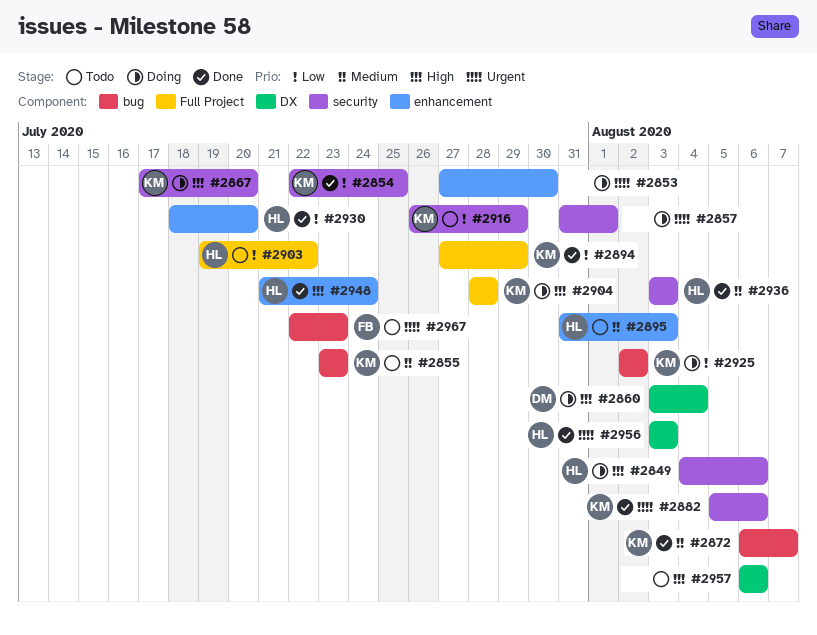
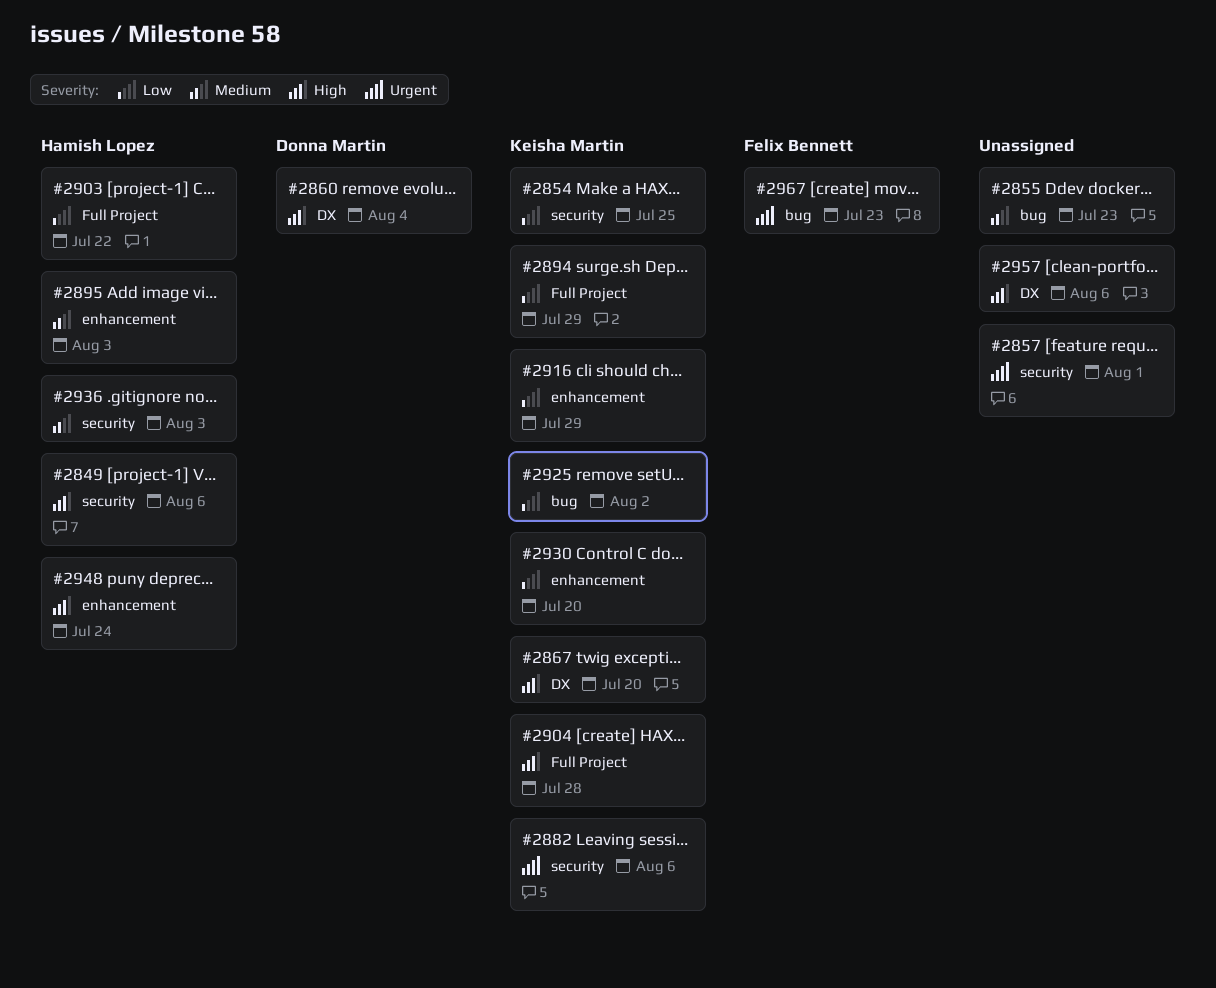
#2853: present -> none
#2855, owner: Keisha Martin -> none
#2867, label: security -> DX
#2872: present -> none
#2916, label: security -> enhancement
#2930, owner: Hamish Lopez -> Keisha Martin
#2956: present -> none

